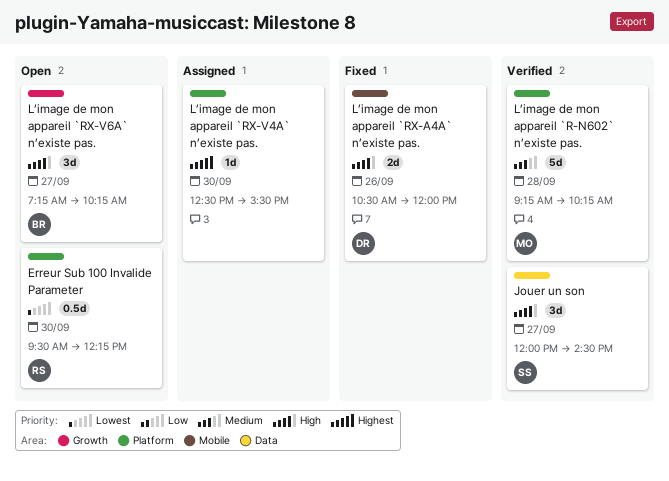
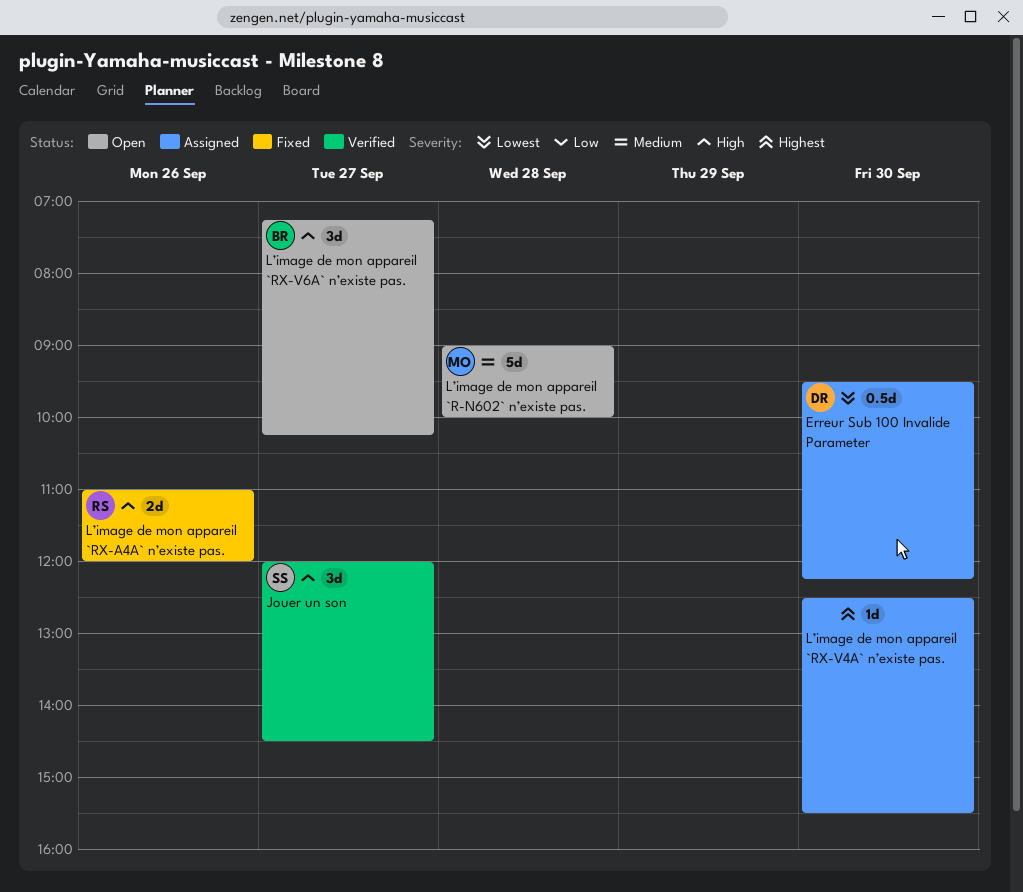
Erreur Sub 100 Invalide Parameter, status: Open -> Assigned
Erreur Sub 100 Invalide Parameter, owner: RS -> DR
L’image de mon appareil `R-N602` n’existe pas., status: Verified -> Open
L’image de mon appareil `R-N602` n’existe pas., begins: 09:15 -> 09:00
L’image de mon appareil `R-N602` n’existe pas., ends: 10:15 -> 10:00
L’image de mon appareil `RX-A4A` n’existe pas., owner: DR -> RS
L’image de mon appareil `RX-A4A` n’existe pas., begins: 10:30 -> 11:00

